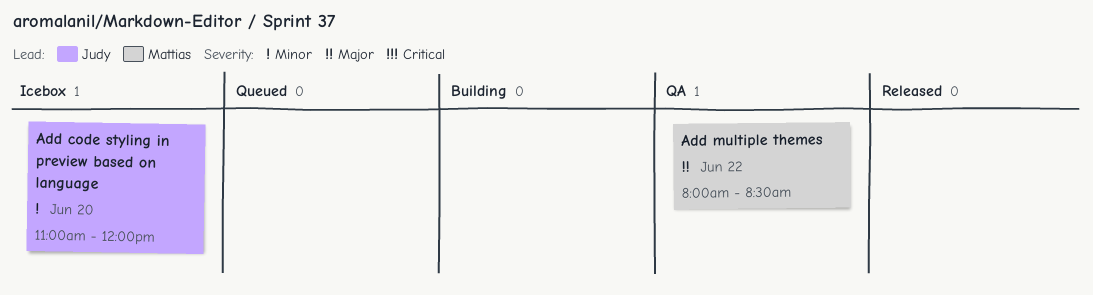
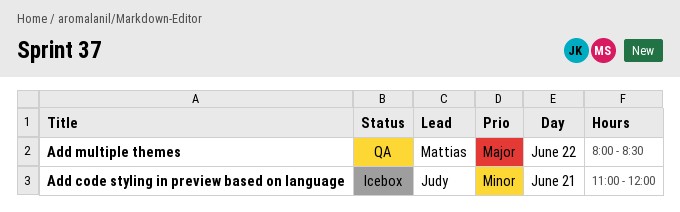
Add code styling in preview based on language, day: Jun 20 -> Jun 21

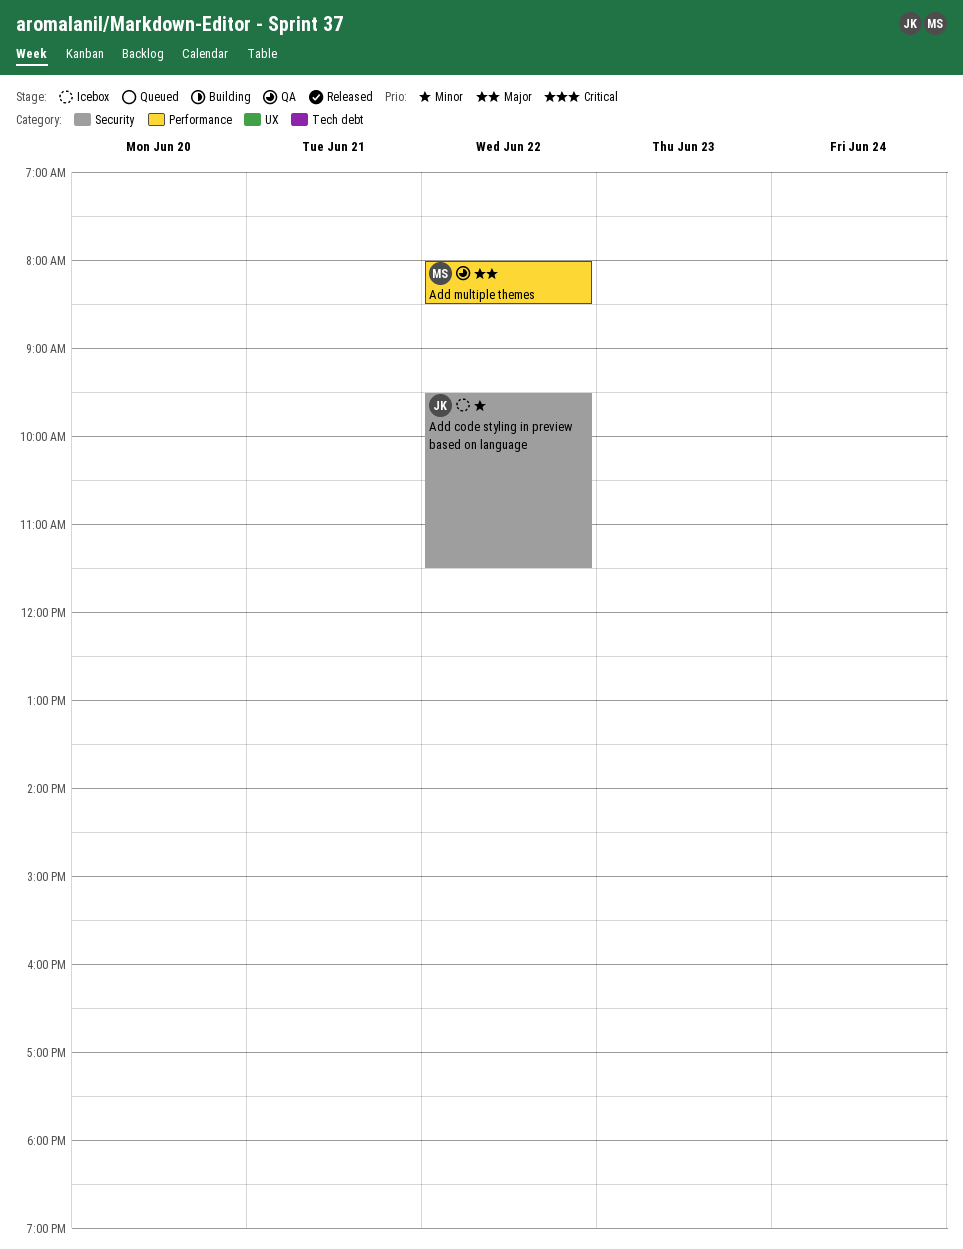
Add code styling in preview based on language, day: Jun 21 -> Jun 22
Add code styling in preview based on language, begins: 11:00 -> 09:30
Add code styling in preview based on language, ends: 12:00 -> 11:30

